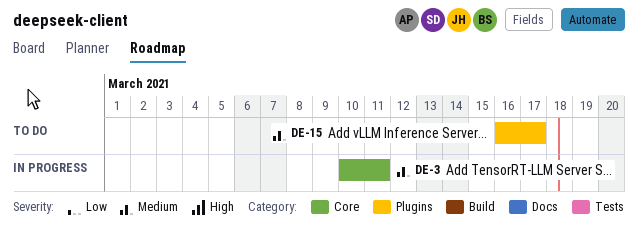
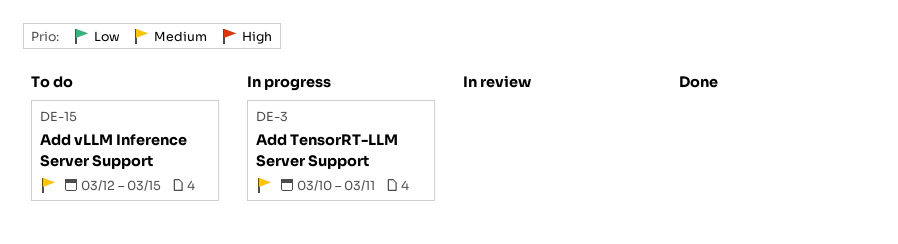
DE-15, start: Mar 16 -> Mar 12
DE-15, due: Mar 17 -> Mar 15

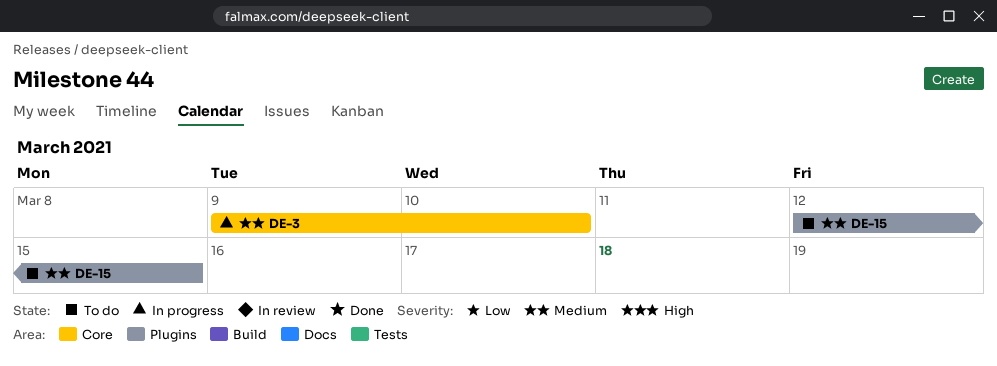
DE-3, start: Mar 10 -> Mar 9
DE-3, due: Mar 11 -> Mar 10

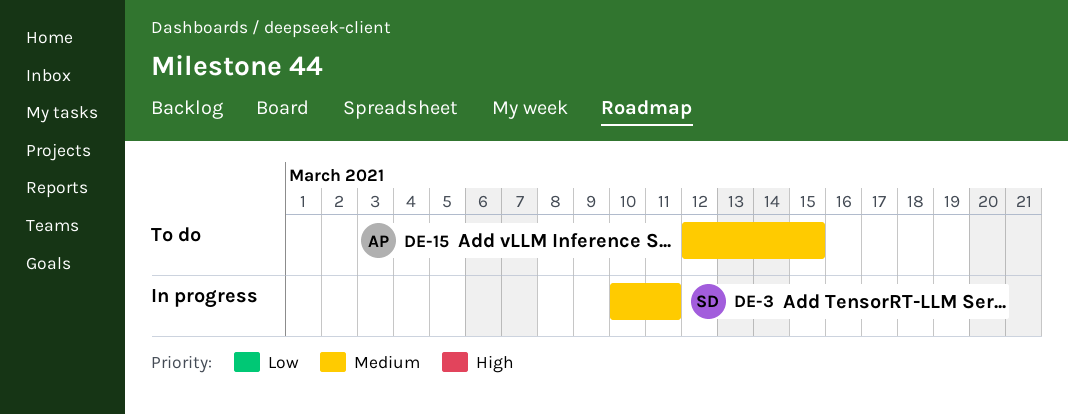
DE-3, start: Mar 9 -> Mar 10
DE-3, due: Mar 10 -> Mar 11

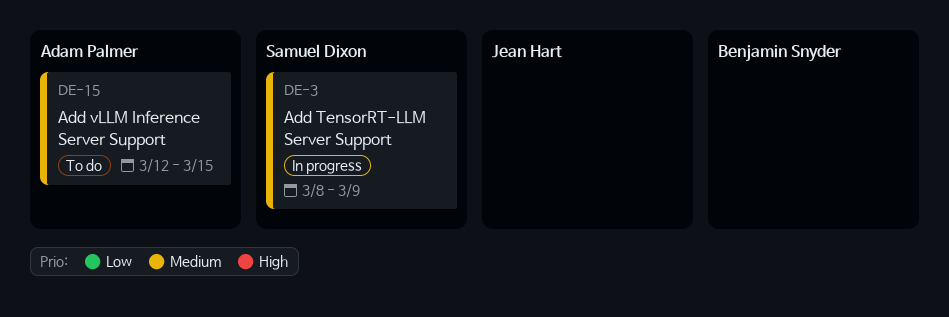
DE-3, start: Mar 10 -> Mar 8
DE-3, due: Mar 11 -> Mar 9

